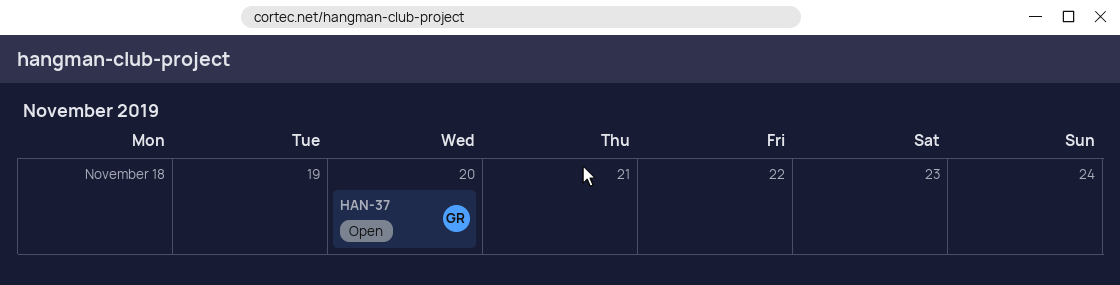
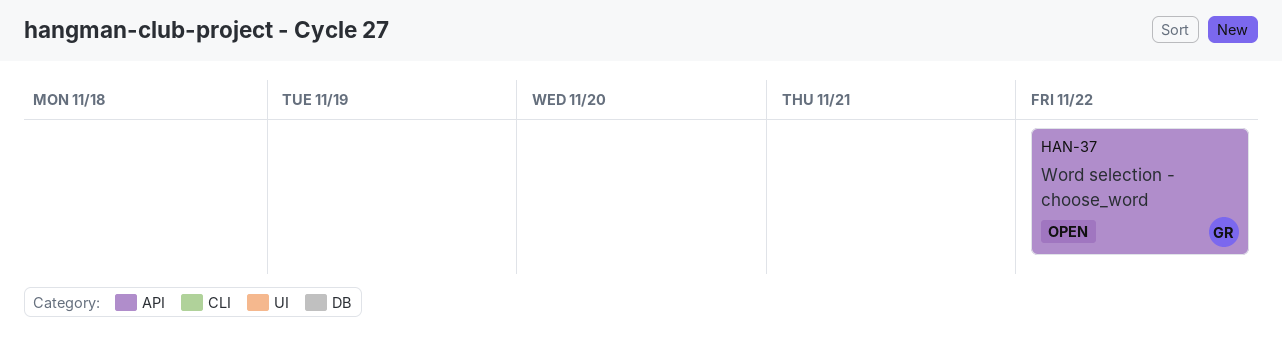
HAN-37, due: Nov 20 -> Nov 22

